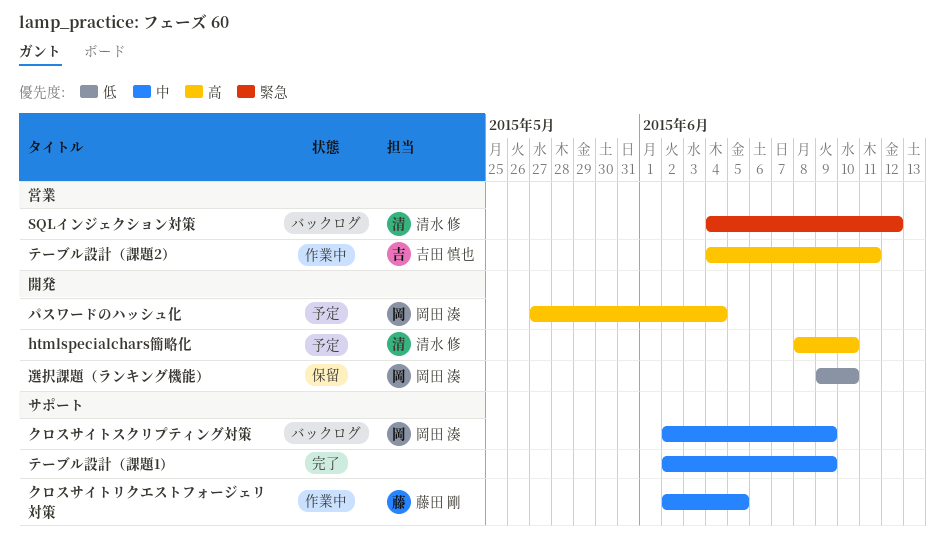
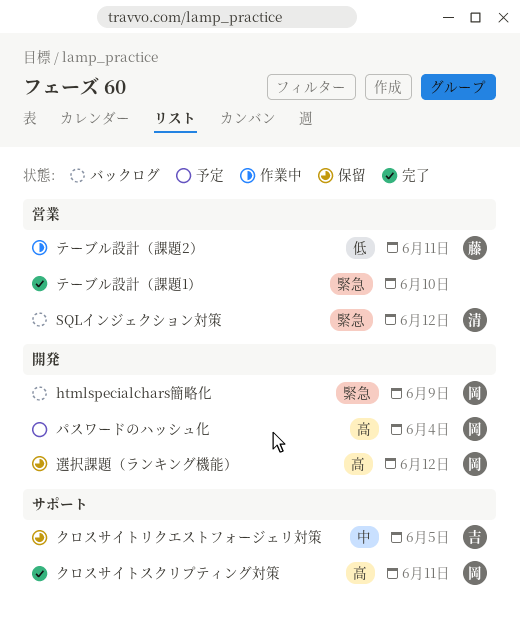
htmlspecialchars簡略化, status: 予定 -> バックログ
htmlspecialchars簡略化, owner: 清水 修 -> 岡田 湊
htmlspecialchars簡略化, priority: 高 -> 緊急
htmlspecialchars簡略化, due: Jun 10 -> Jun 9
クロスサイトスクリプティング対策, status: バックログ -> 完了
クロスサイトスクリプティング対策, priority: 中 -> 高
クロスサイトスクリプティング対策, due: Jun 9 -> Jun 11
クロスサイトリクエストフォージェリ対策, status: 作業中 -> 保留
クロスサイトリクエストフォージェリ対策, owner: 藤田 剛 -> 吉田 慎也
テーブル設計（課題1）, priority: 中 -> 緊急
テーブル設計（課題1）, label: サポート -> 営業
テーブル設計（課題1）, due: Jun 9 -> Jun 10
テーブル設計（課題2）, owner: 吉田 慎也 -> 藤田 剛
テーブル設計（課題2）, priority: 高 -> 低
選択課題（ランキング機能）, priority: 低 -> 高
選択課題（ランキング機能）, due: Jun 10 -> Jun 12

